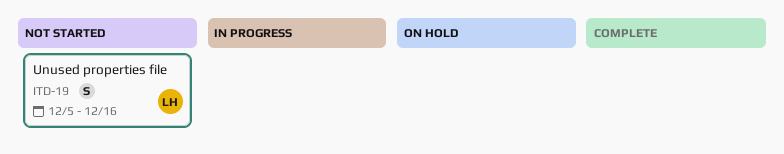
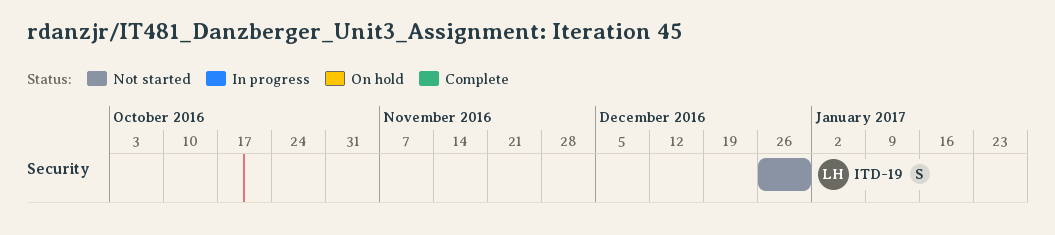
ITD-19, start: Dec 5 -> Dec 26
ITD-19, due: Dec 16 -> Dec 30

